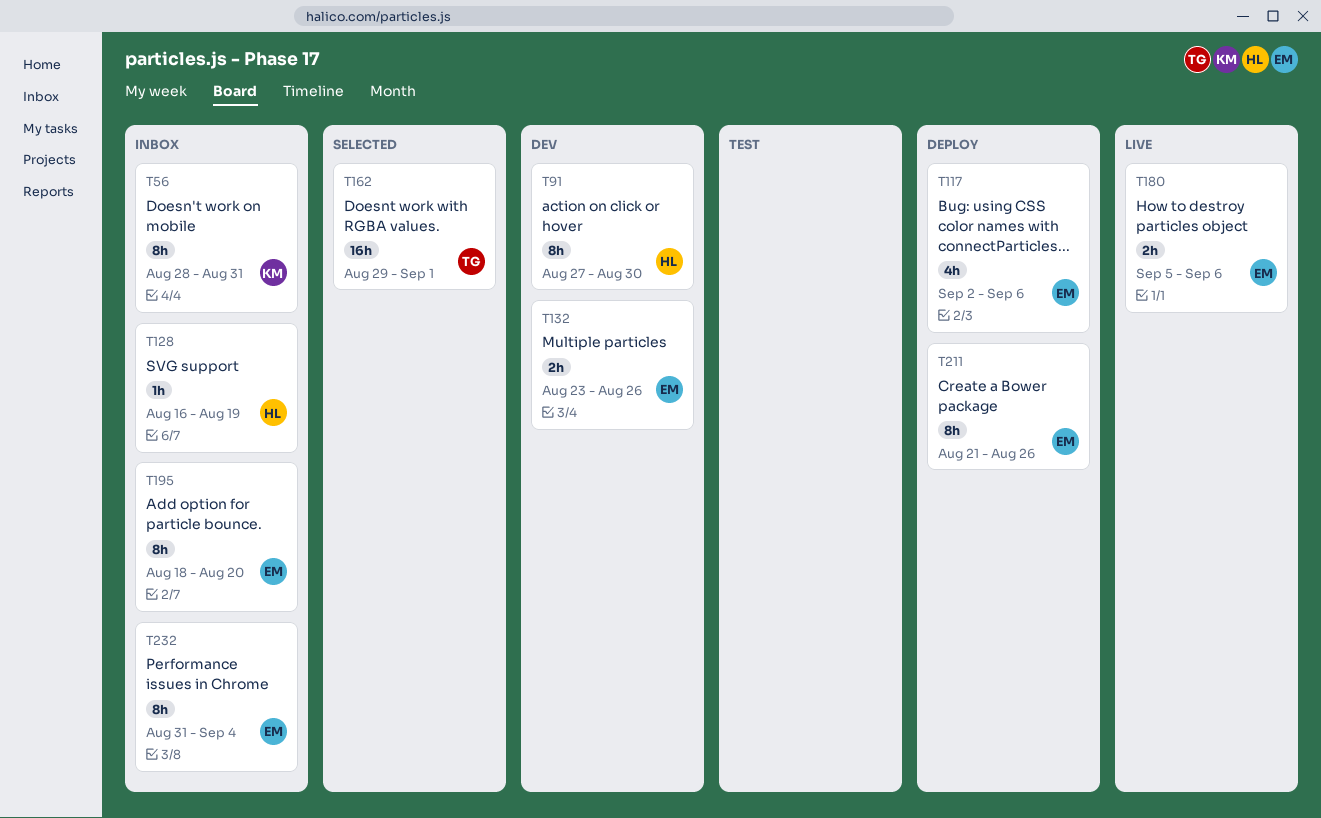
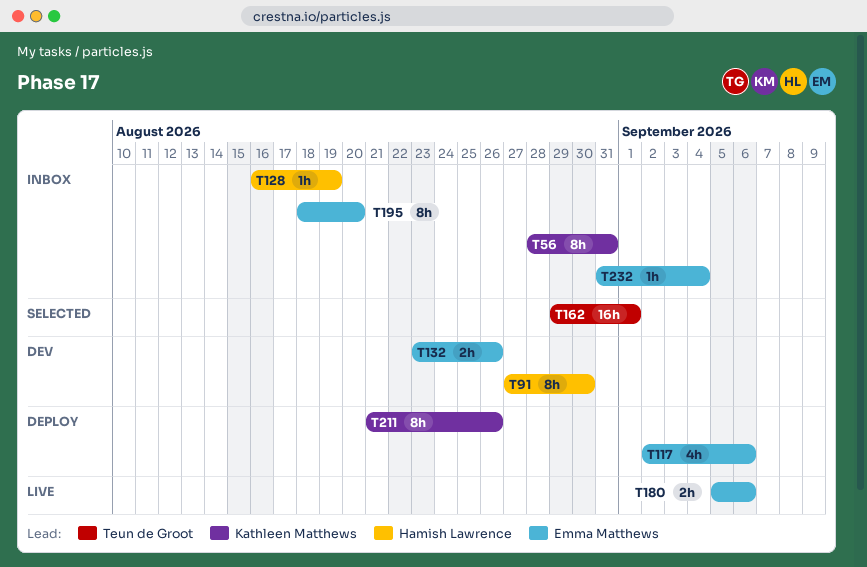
T211, owner: Emma Matthews -> Kathleen Matthews
T232, estimate: 8h -> 1h

